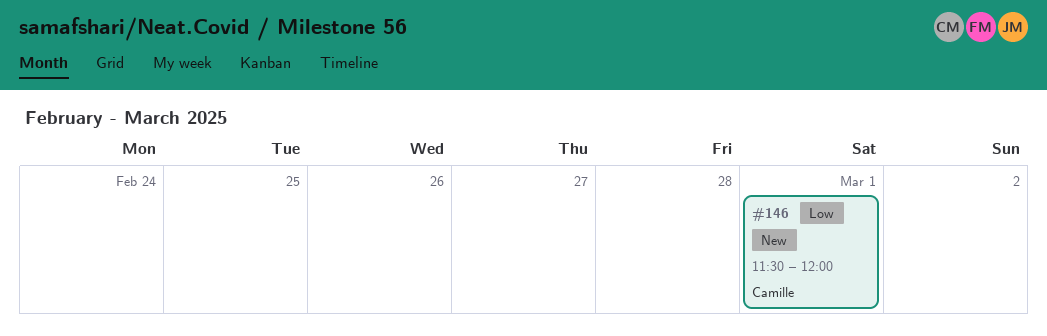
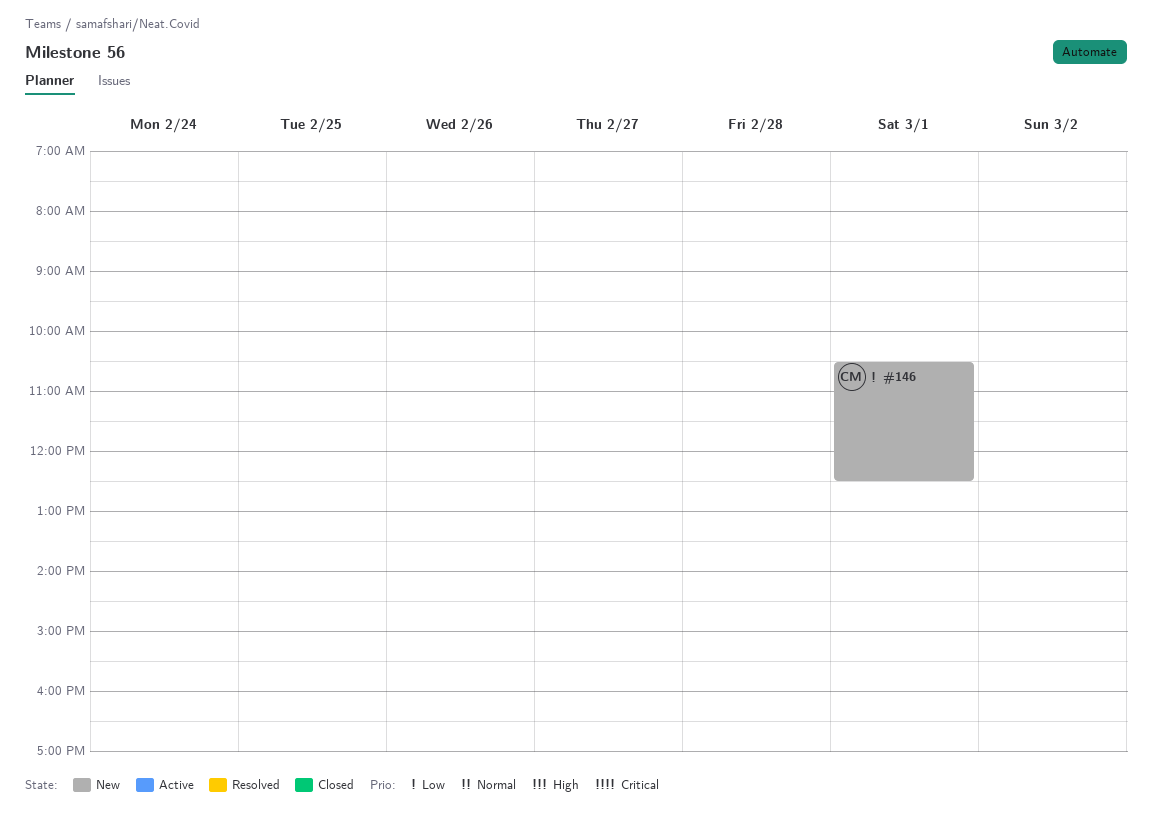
#146, begins: 11:30 -> 10:30
#146, ends: 12:00 -> 12:30

